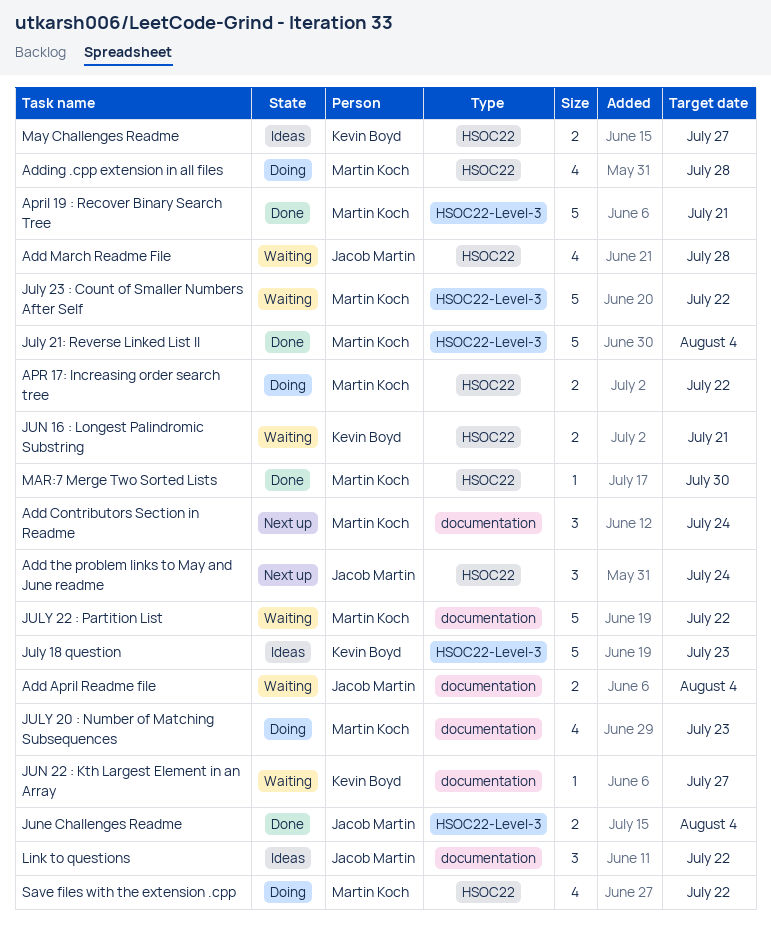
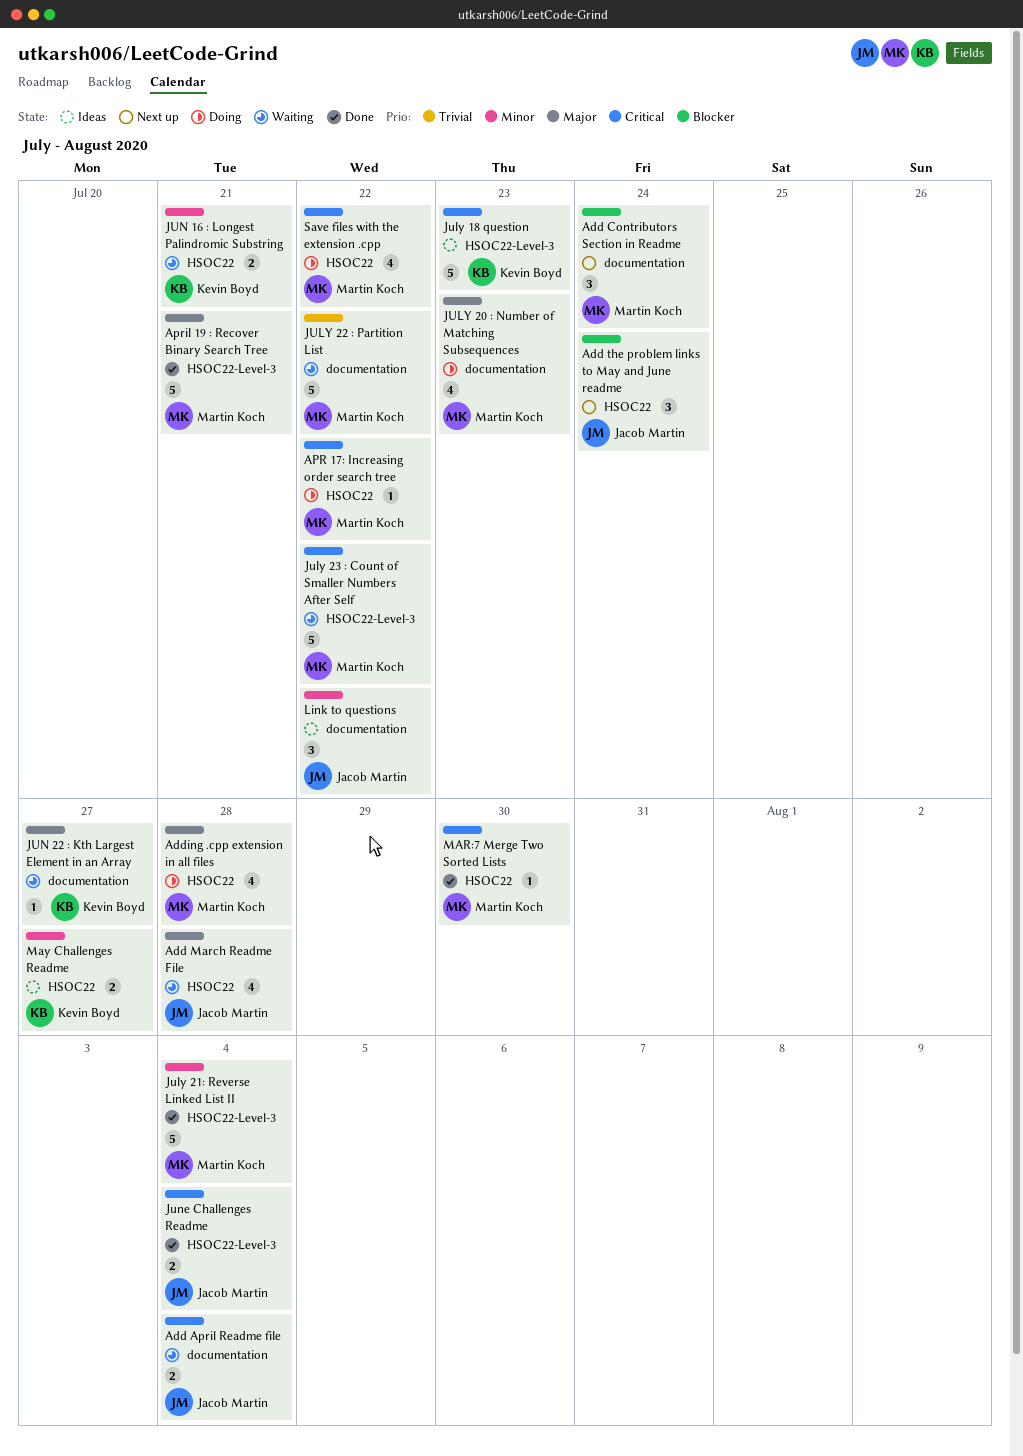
APR 17: Increasing order search tree, estimate: 2 -> 1

